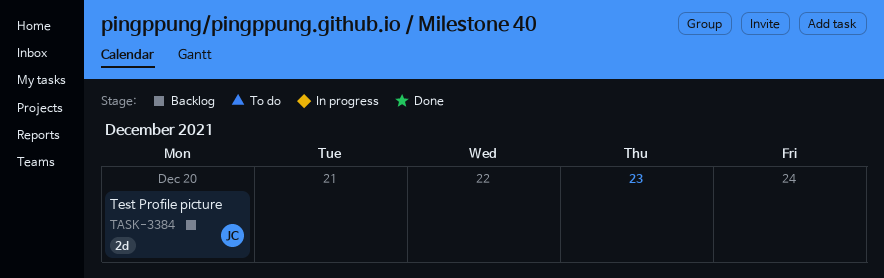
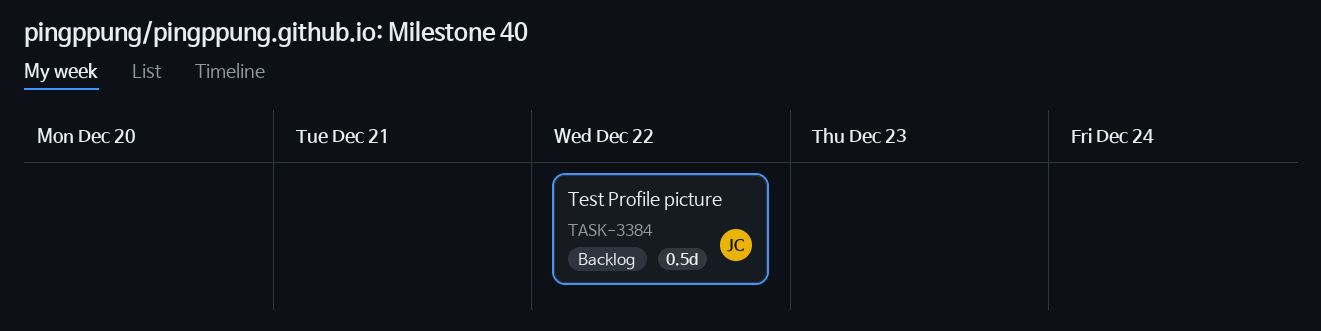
TASK-3384, estimate: 2d -> 0.5d
TASK-3384, due: Dec 20 -> Dec 22

